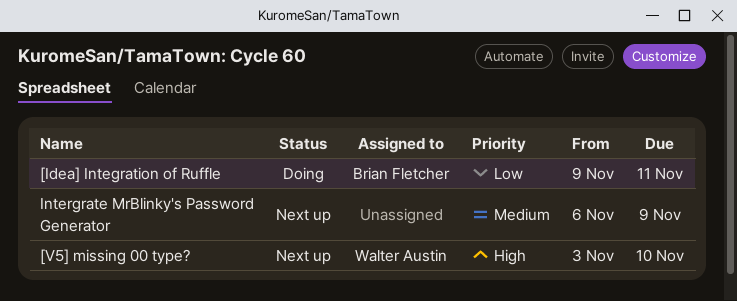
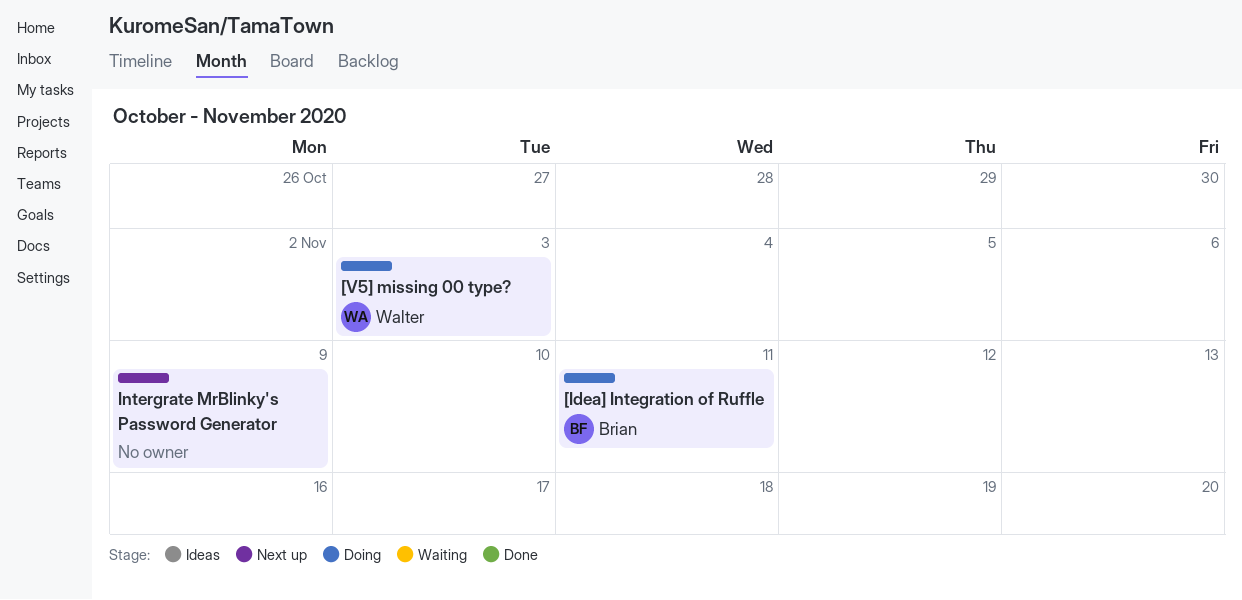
[V5] missing 00 type?, status: Next up -> Doing
[V5] missing 00 type?, due: Nov 10 -> Nov 3

